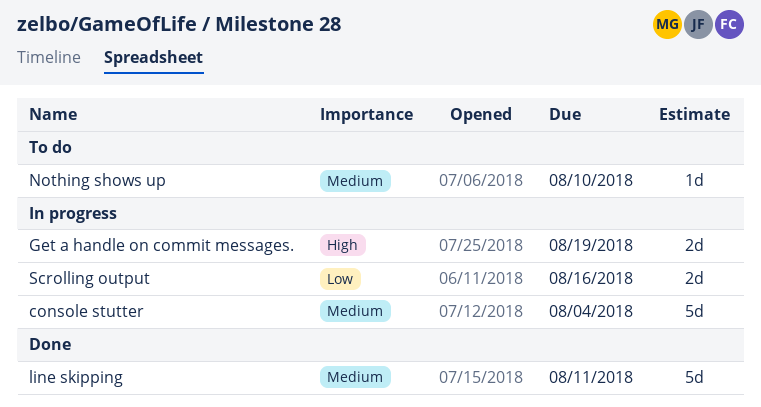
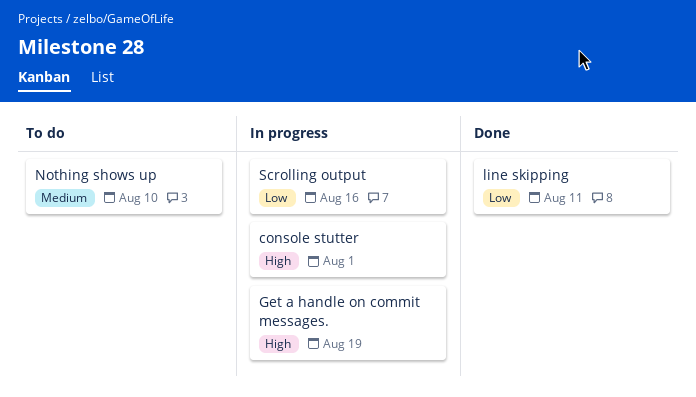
console stutter, priority: Medium -> High
console stutter, due: Aug 4 -> Aug 1
line skipping, priority: Medium -> Low

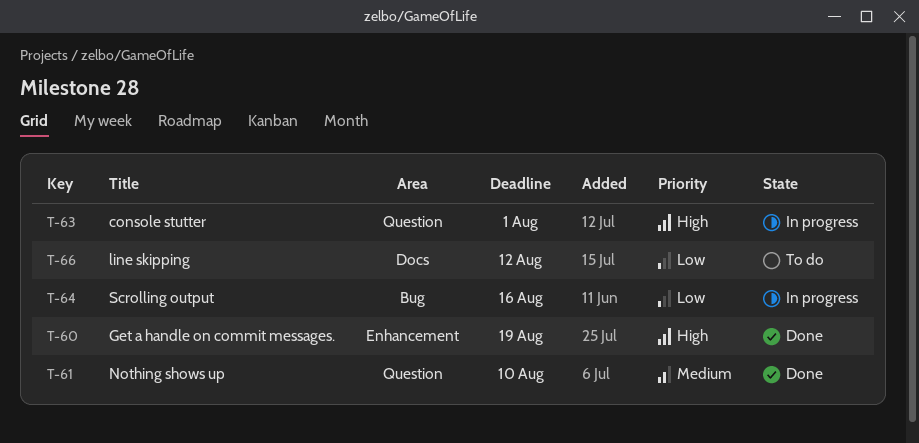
Get a handle on commit messages., status: In progress -> Done
line skipping, status: Done -> To do
line skipping, due: Aug 11 -> Aug 12
Nothing shows up, status: To do -> Done

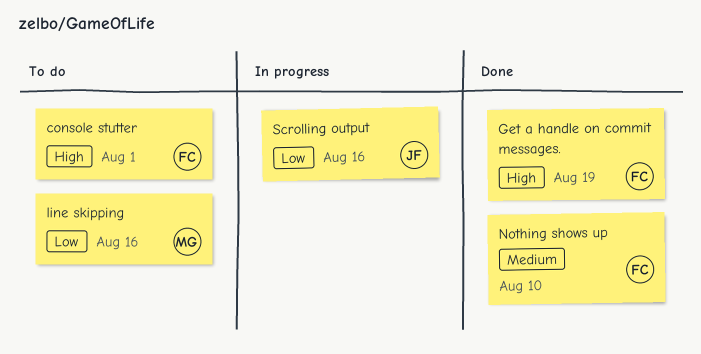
console stutter, status: In progress -> To do
line skipping, due: Aug 12 -> Aug 16

